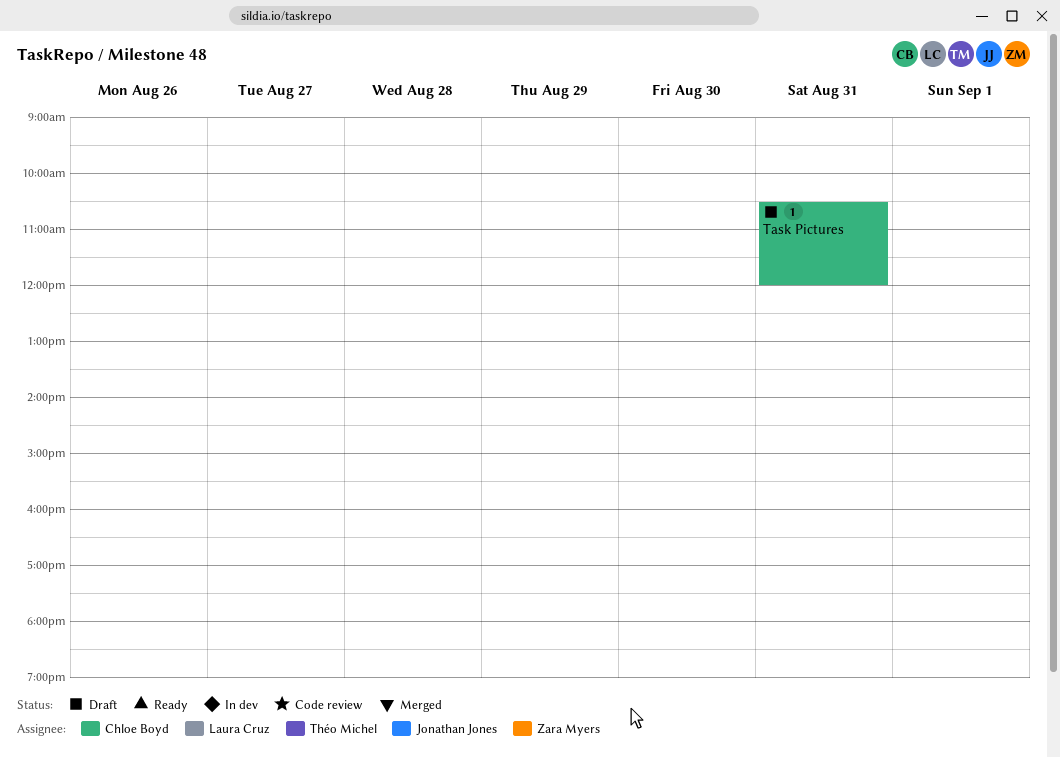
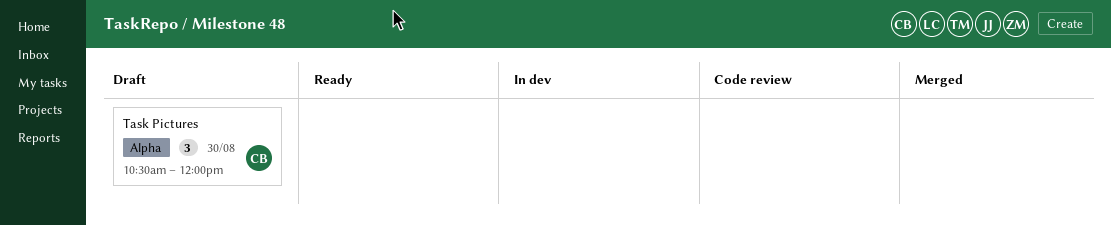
Task Pictures, estimate: 1 -> 3
Task Pictures, day: Aug 31 -> Aug 30

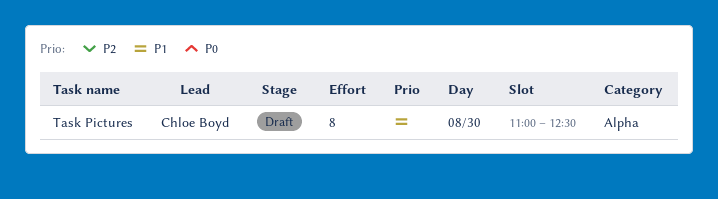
Task Pictures, estimate: 3 -> 8
Task Pictures, begins: 10:30 -> 11:00
Task Pictures, ends: 12:00 -> 12:30

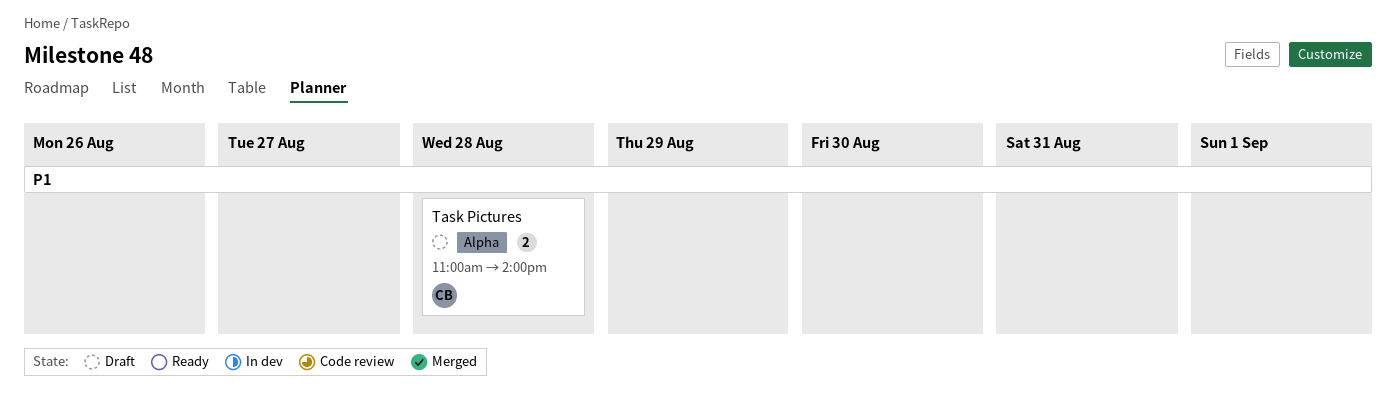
Task Pictures, estimate: 8 -> 2
Task Pictures, day: Aug 30 -> Aug 28
Task Pictures, ends: 12:30 -> 14:00

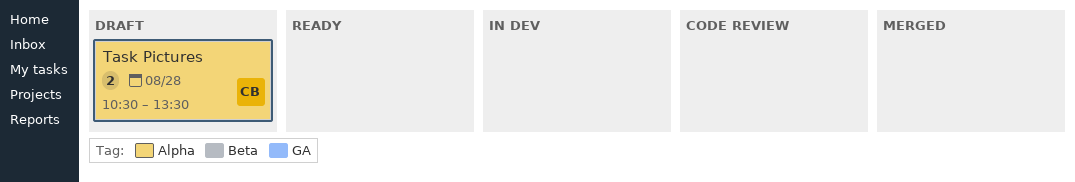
Task Pictures, begins: 11:00 -> 10:30
Task Pictures, ends: 14:00 -> 13:30

